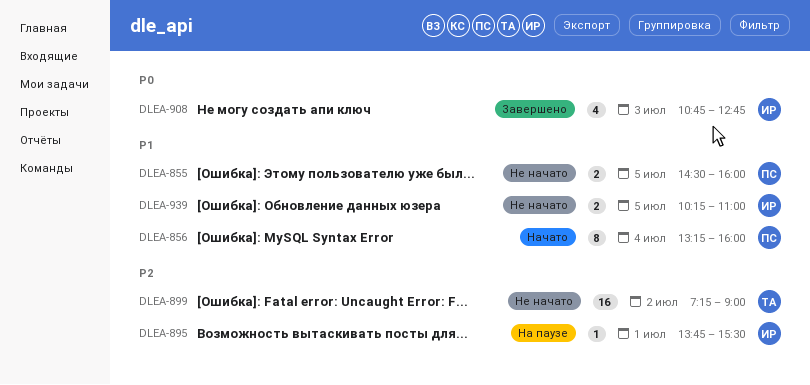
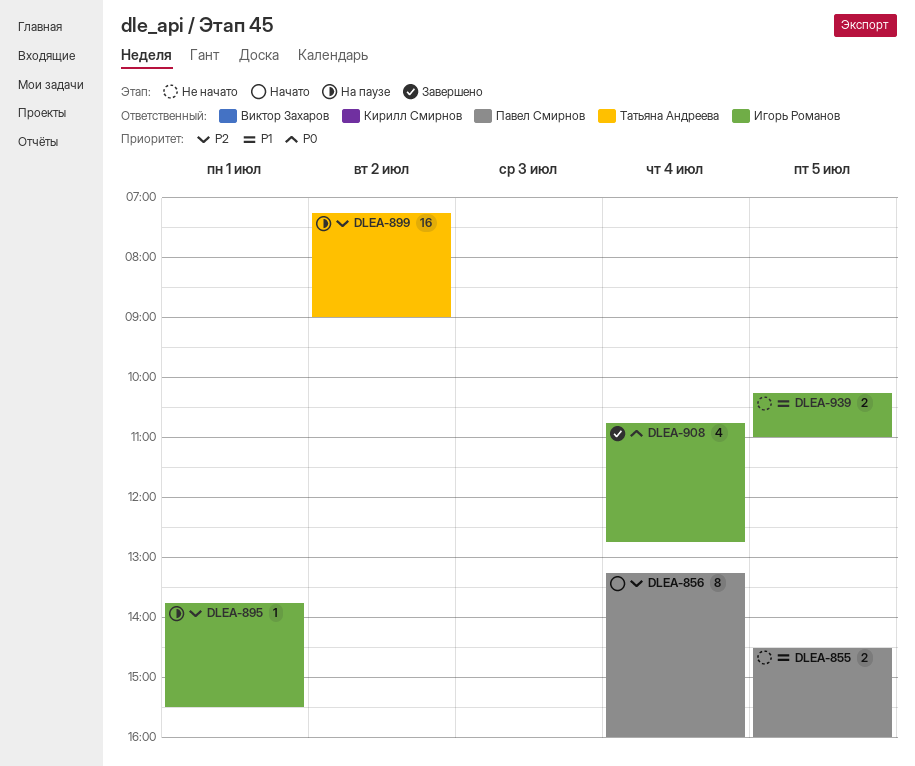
DLEA-856, priority: P1 -> P2
DLEA-899, status: Не начато -> На паузе
DLEA-908, day: Jul 3 -> Jul 4

